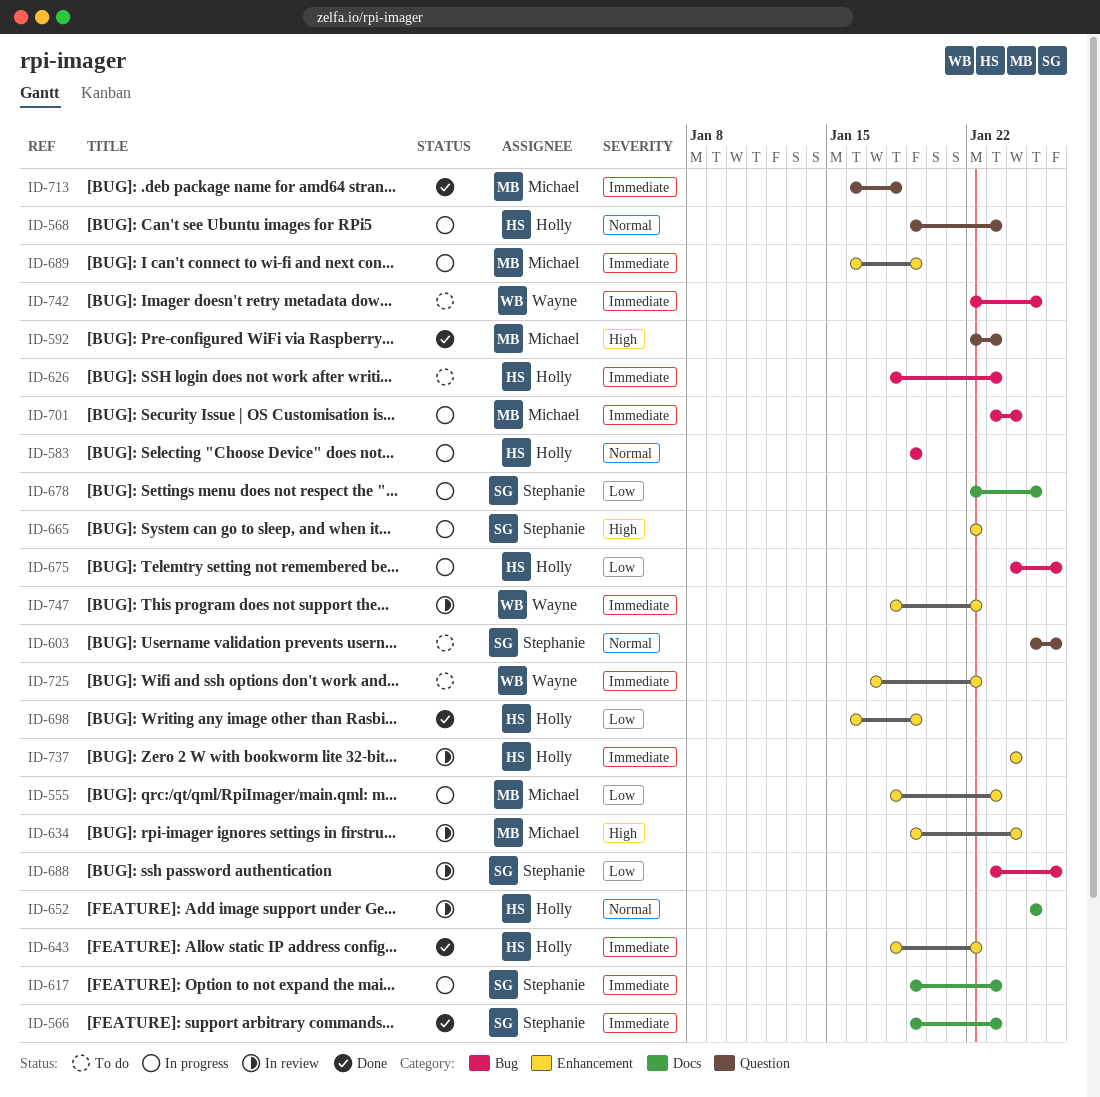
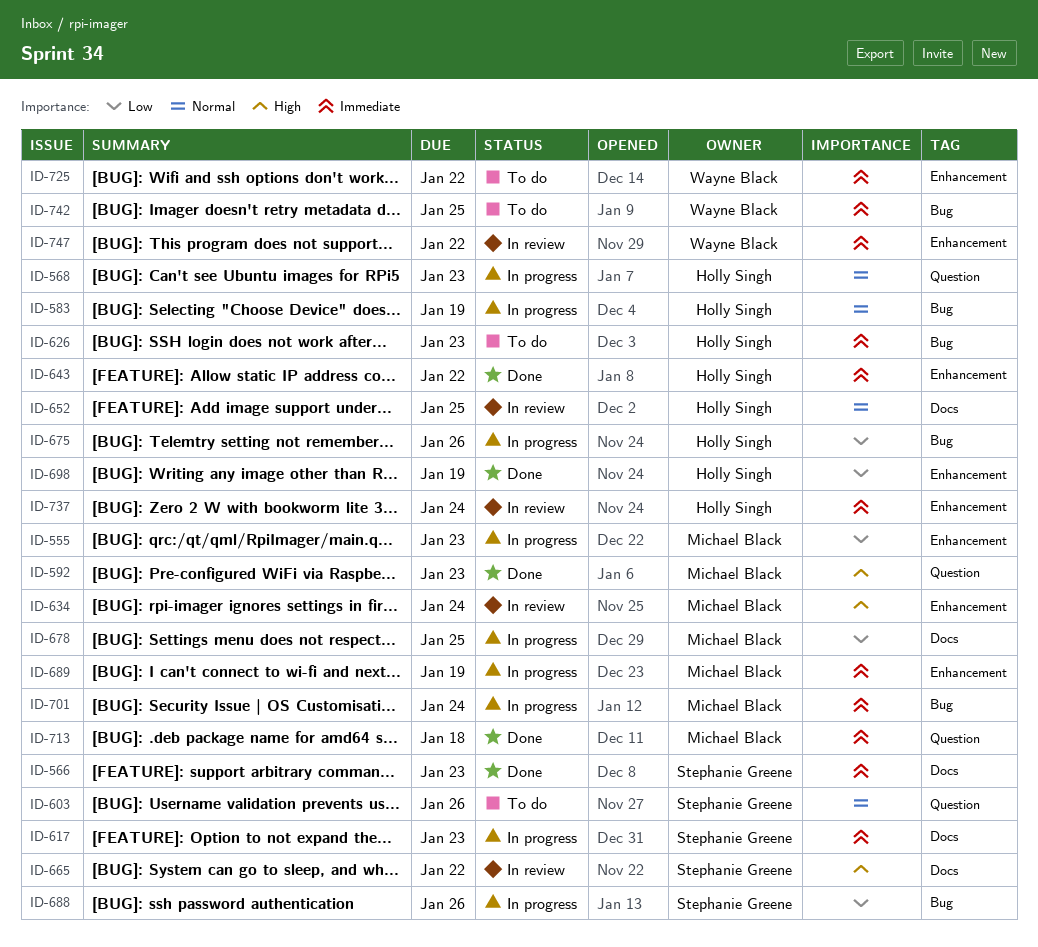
ID-665, status: In progress -> In review
ID-665, label: Enhancement -> Docs
ID-678, owner: Stephanie Greene -> Michael Black
ID-688, status: In review -> In progress

